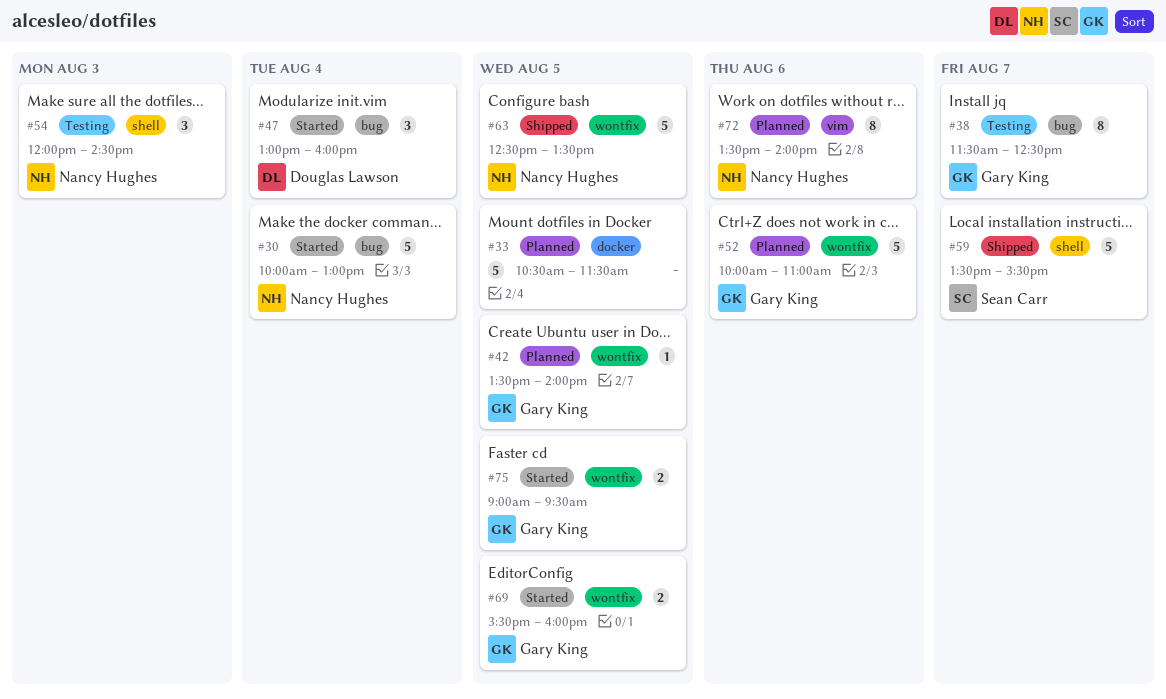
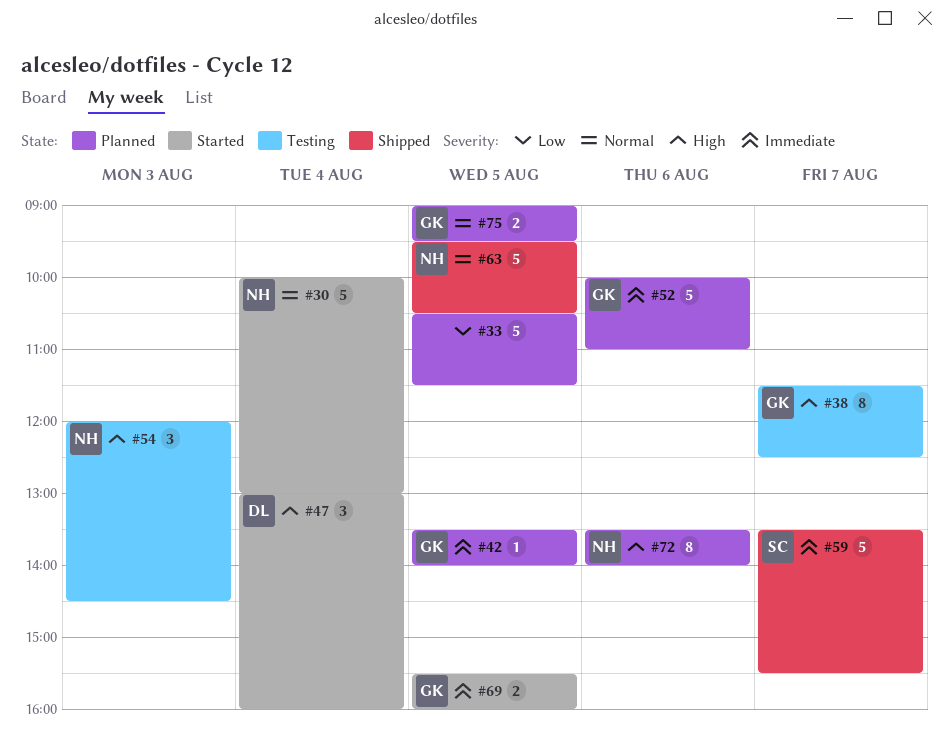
#63, begins: 12:30 -> 09:30
#63, ends: 13:30 -> 10:30
#75, status: Started -> Planned

